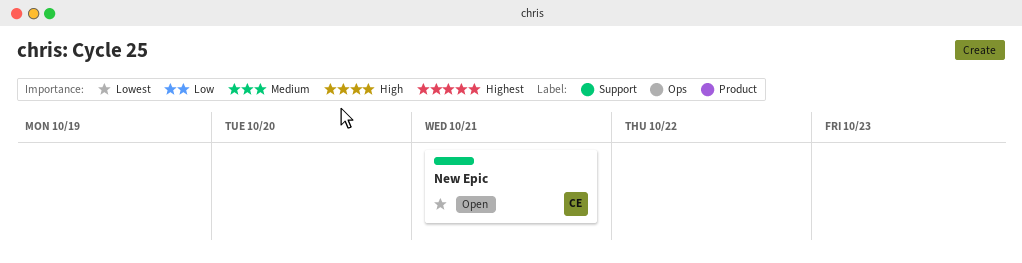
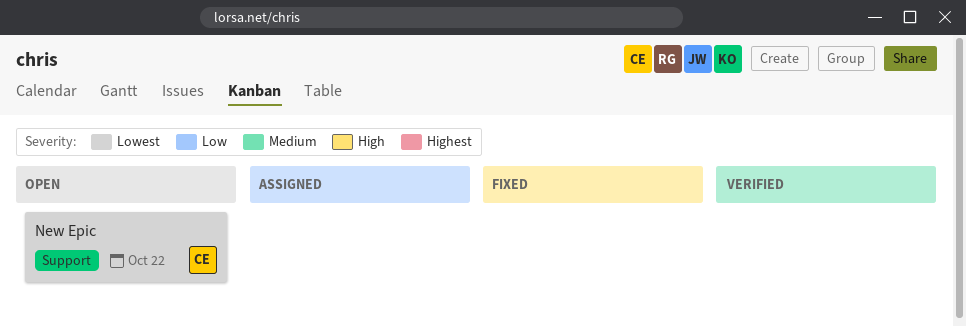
New Epic, due: Oct 21 -> Oct 22

